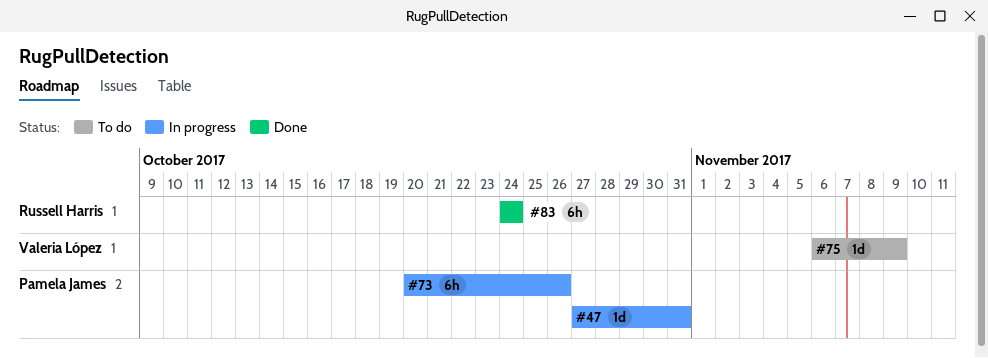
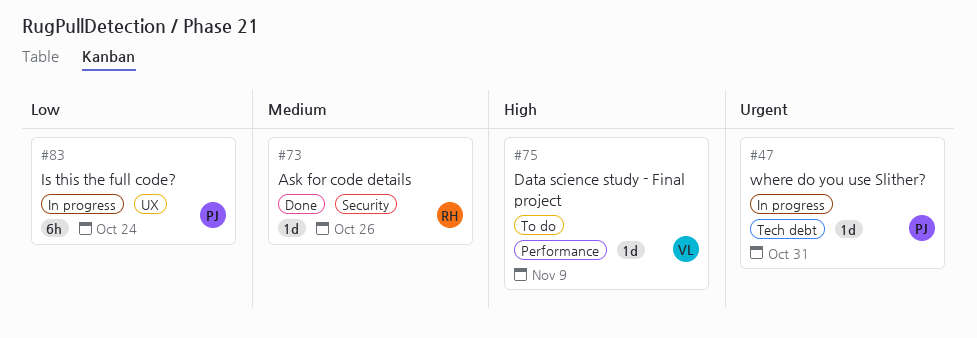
#73, status: In progress -> Done
#73, owner: Pamela James -> Russell Harris
#73, estimate: 6h -> 1d
#83, status: Done -> In progress
#83, owner: Russell Harris -> Pamela James

